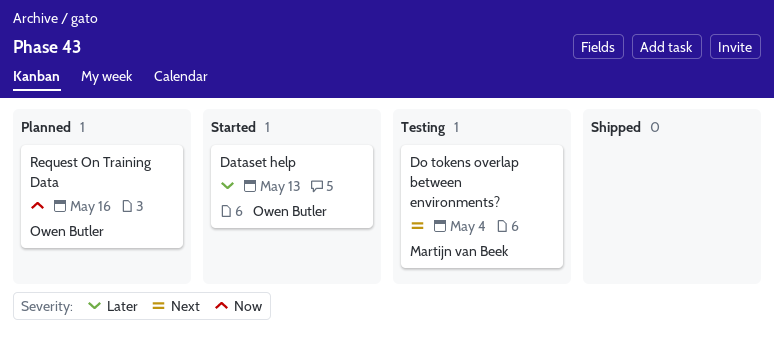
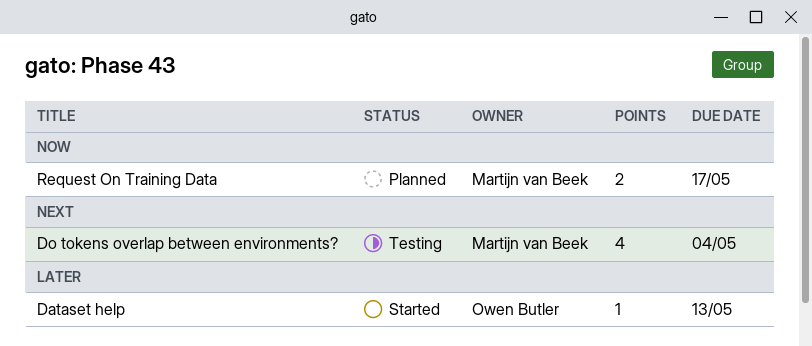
Request On Training Data, owner: Owen Butler -> Martijn van Beek
Request On Training Data, due: May 16 -> May 17

